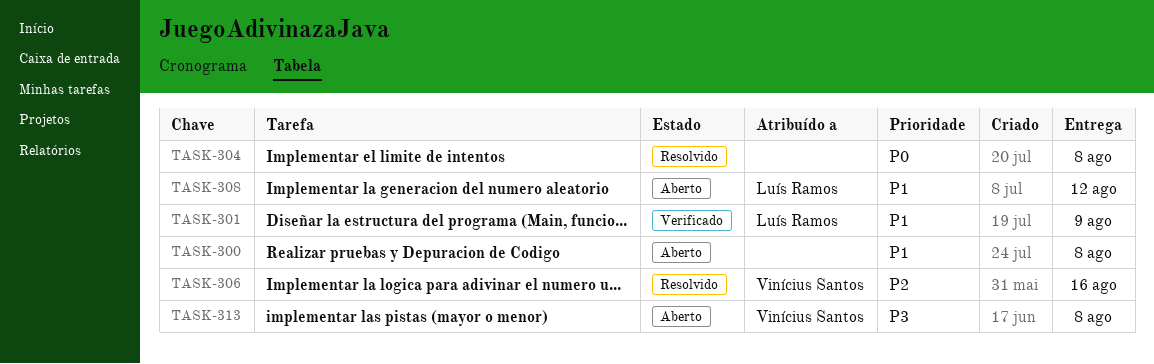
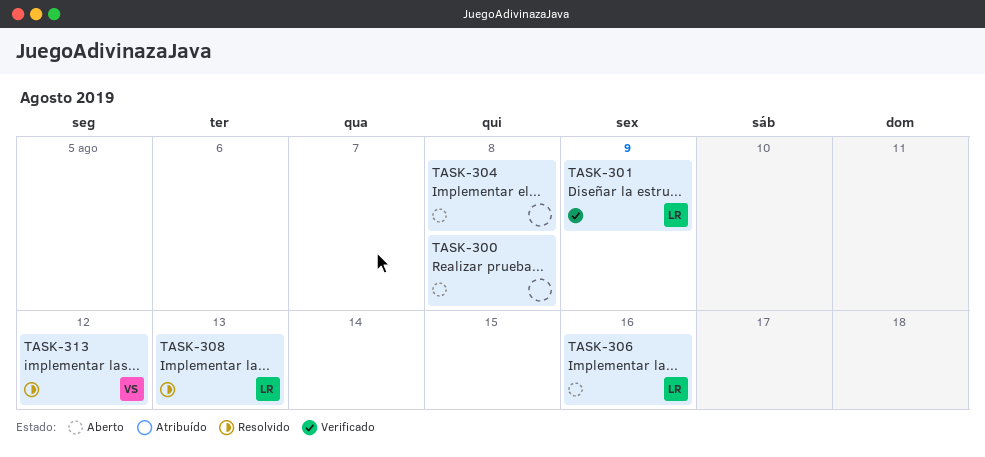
TASK-304, status: Resolvido -> Aberto
TASK-306, status: Resolvido -> Aberto
TASK-306, owner: Vinícius Santos -> Luís Ramos
TASK-308, status: Aberto -> Resolvido
TASK-308, due: Aug 12 -> Aug 13
TASK-313, status: Aberto -> Resolvido
TASK-313, due: Aug 8 -> Aug 12

